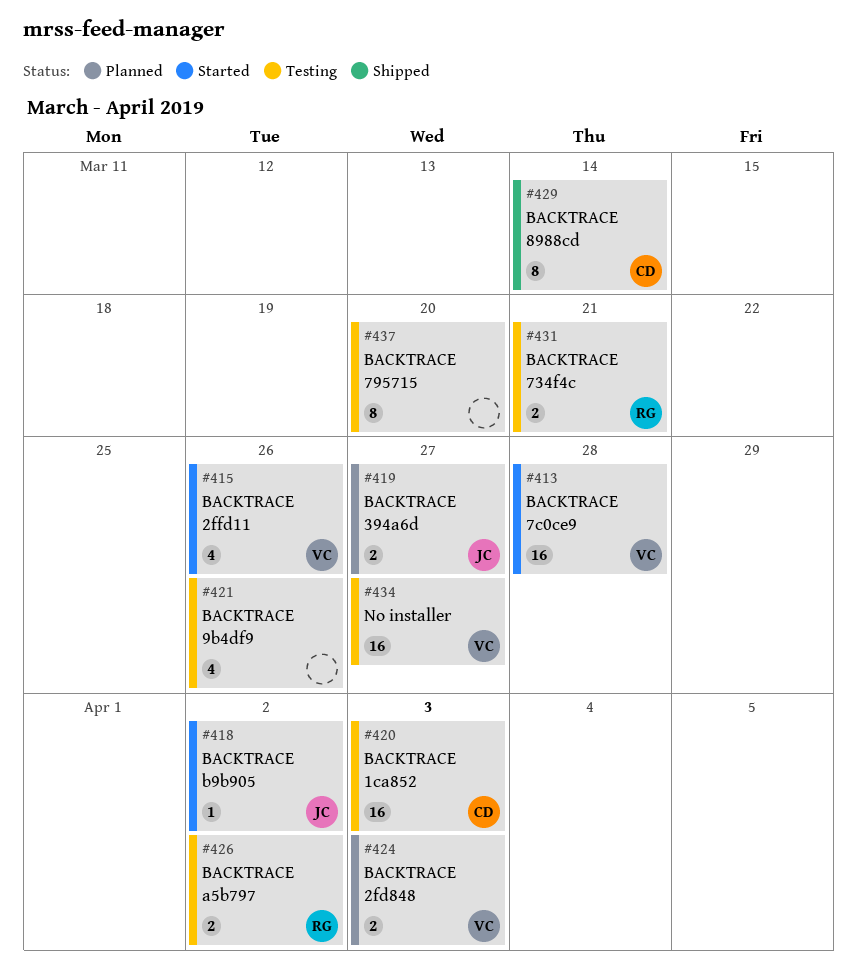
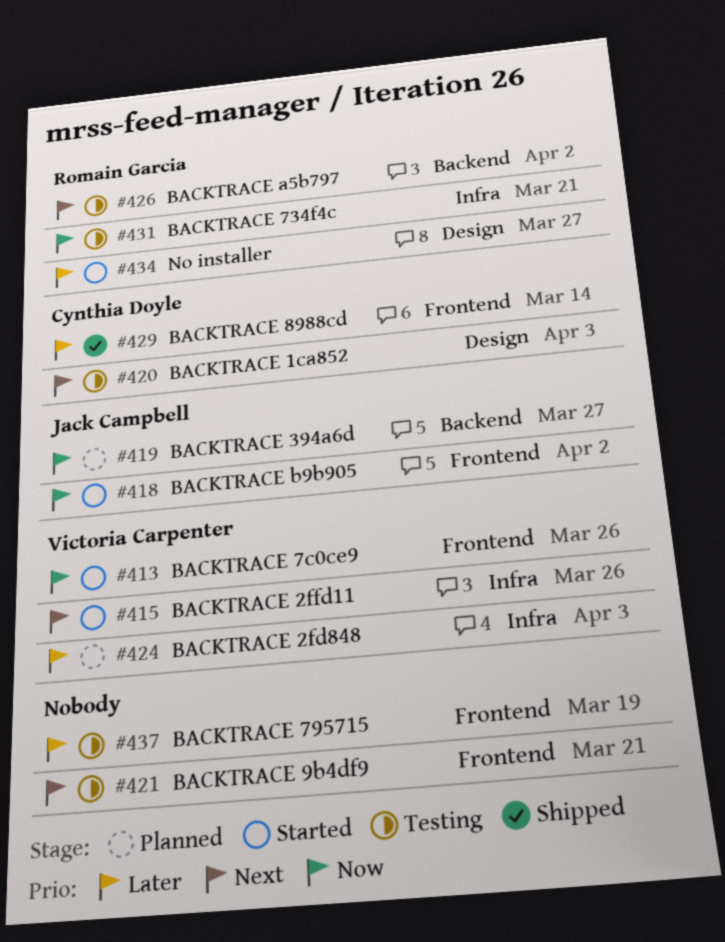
#413, due: Mar 28 -> Mar 26
#421, due: Mar 26 -> Mar 21
#434, status: Testing -> Started
#434, owner: Victoria Carpenter -> Romain Garcia
#437, due: Mar 20 -> Mar 19

